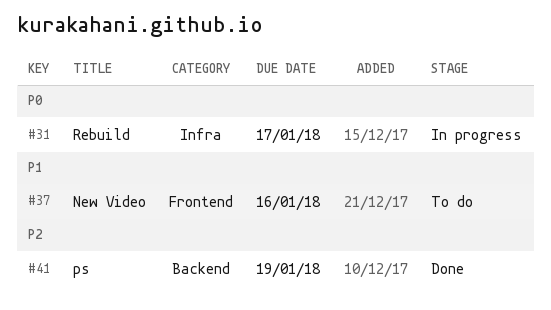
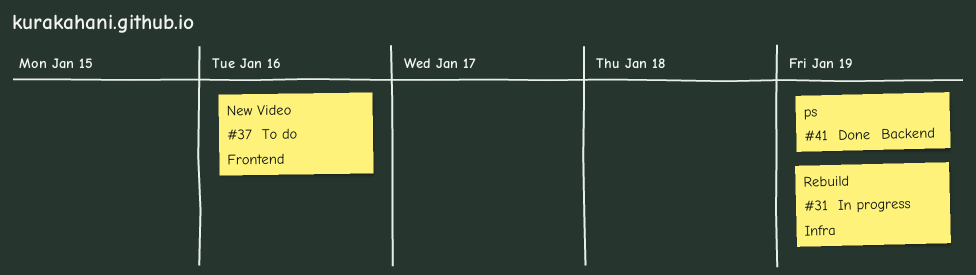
#31, due: Jan 17 -> Jan 19

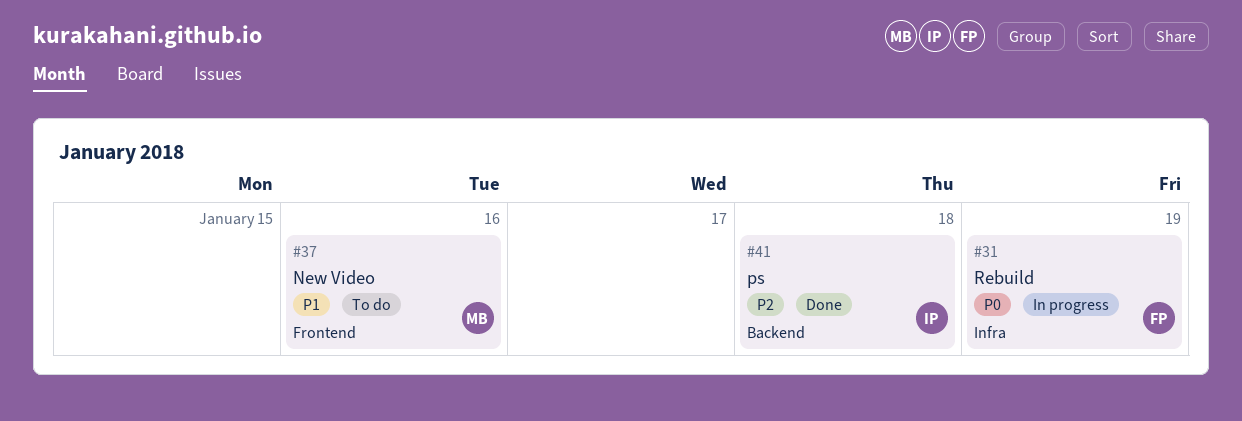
#41, due: Jan 19 -> Jan 18

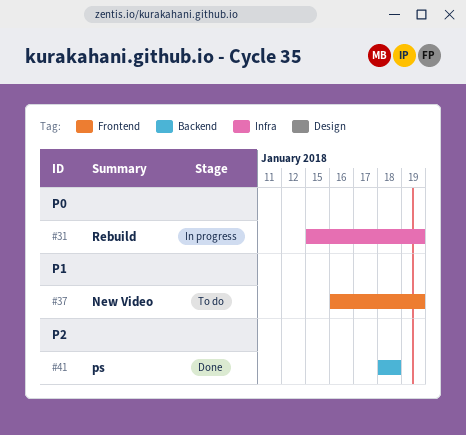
#37, due: Jan 16 -> Jan 19

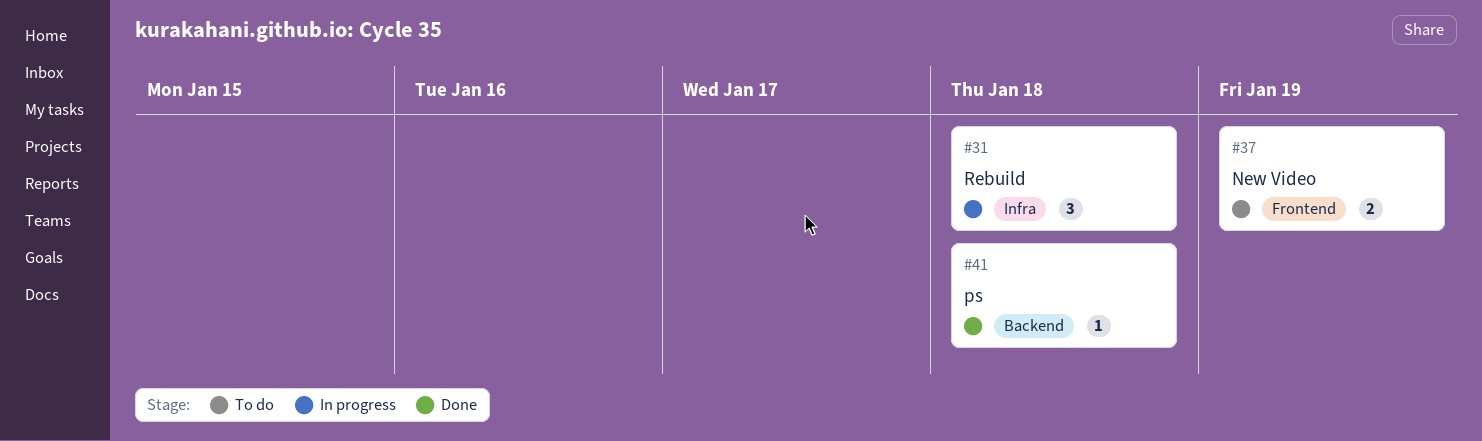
#31, due: Jan 19 -> Jan 18

